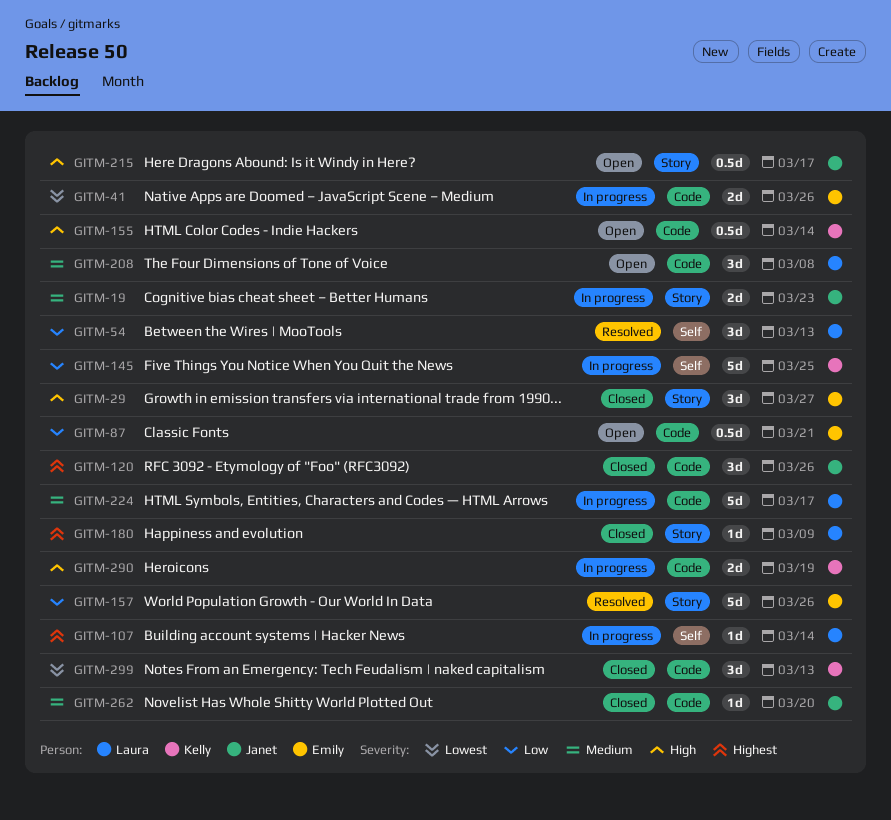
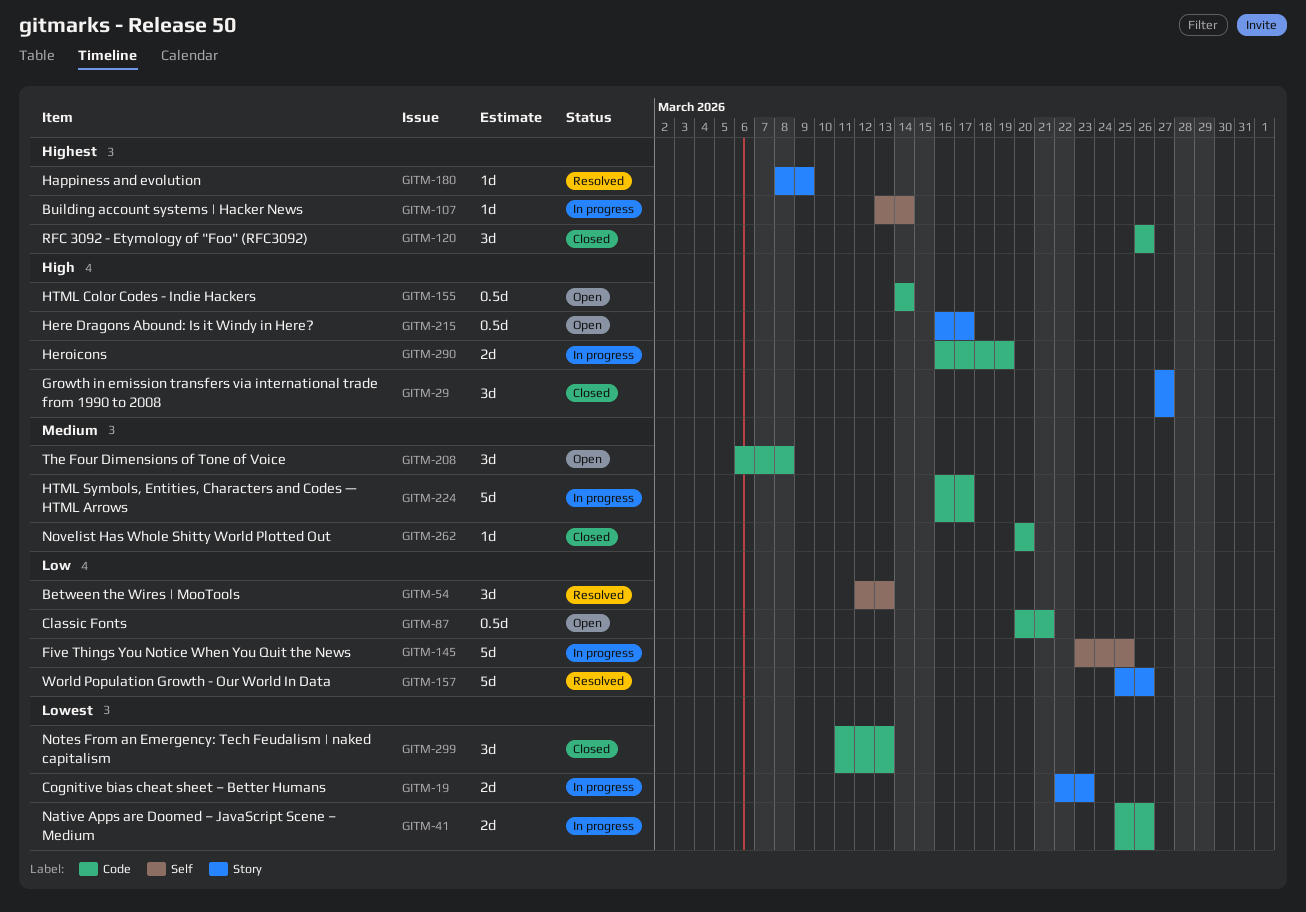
GITM-19, priority: Medium -> Lowest
GITM-180, status: Closed -> Resolved

